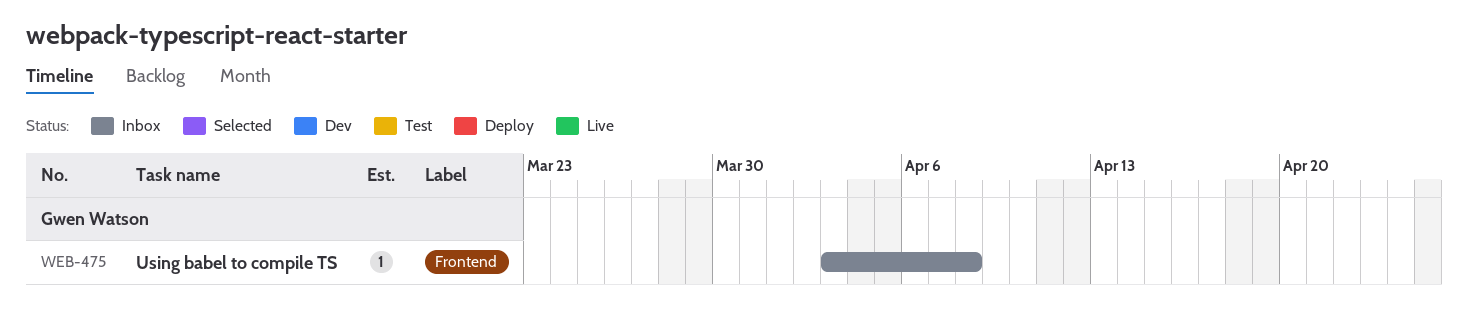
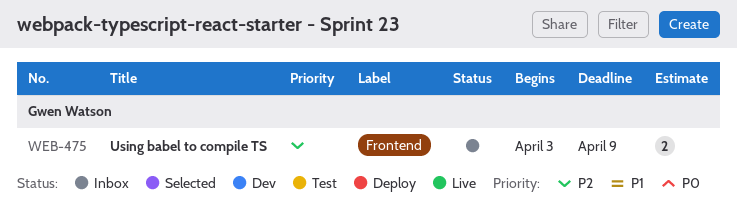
WEB-475, estimate: 1 -> 2
WEB-475, due: Apr 8 -> Apr 9

